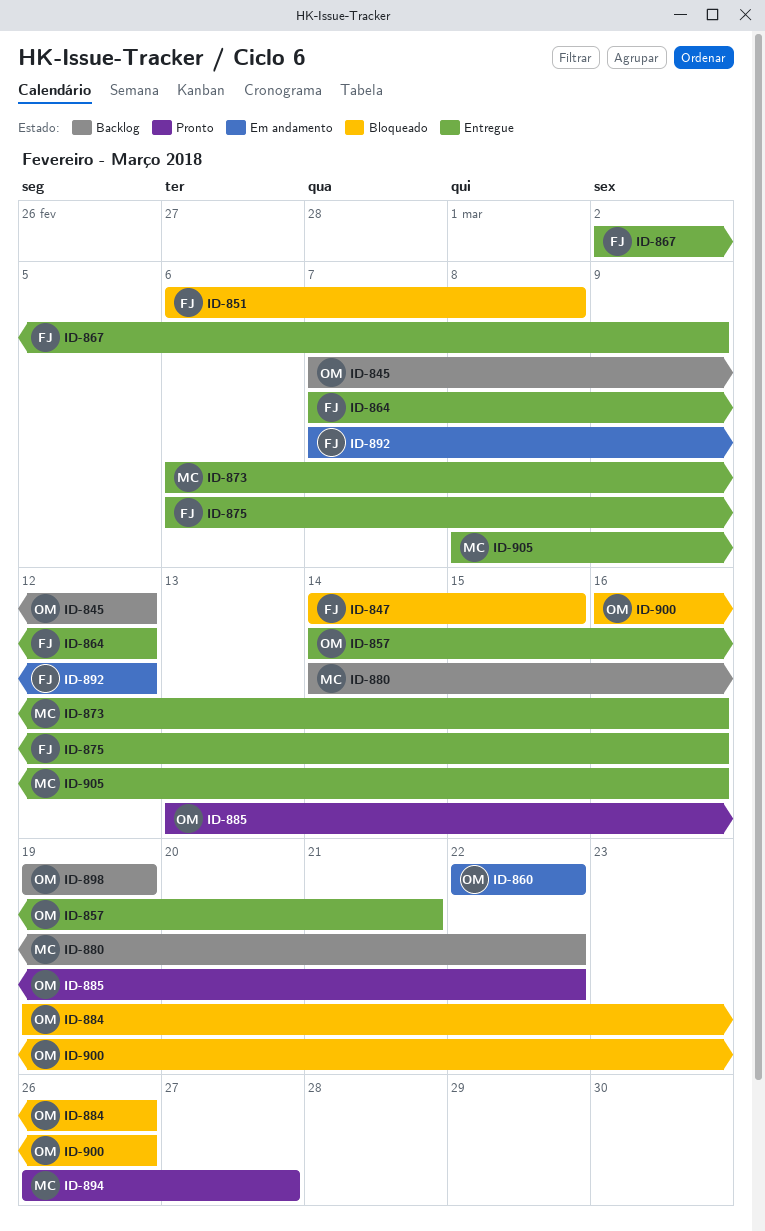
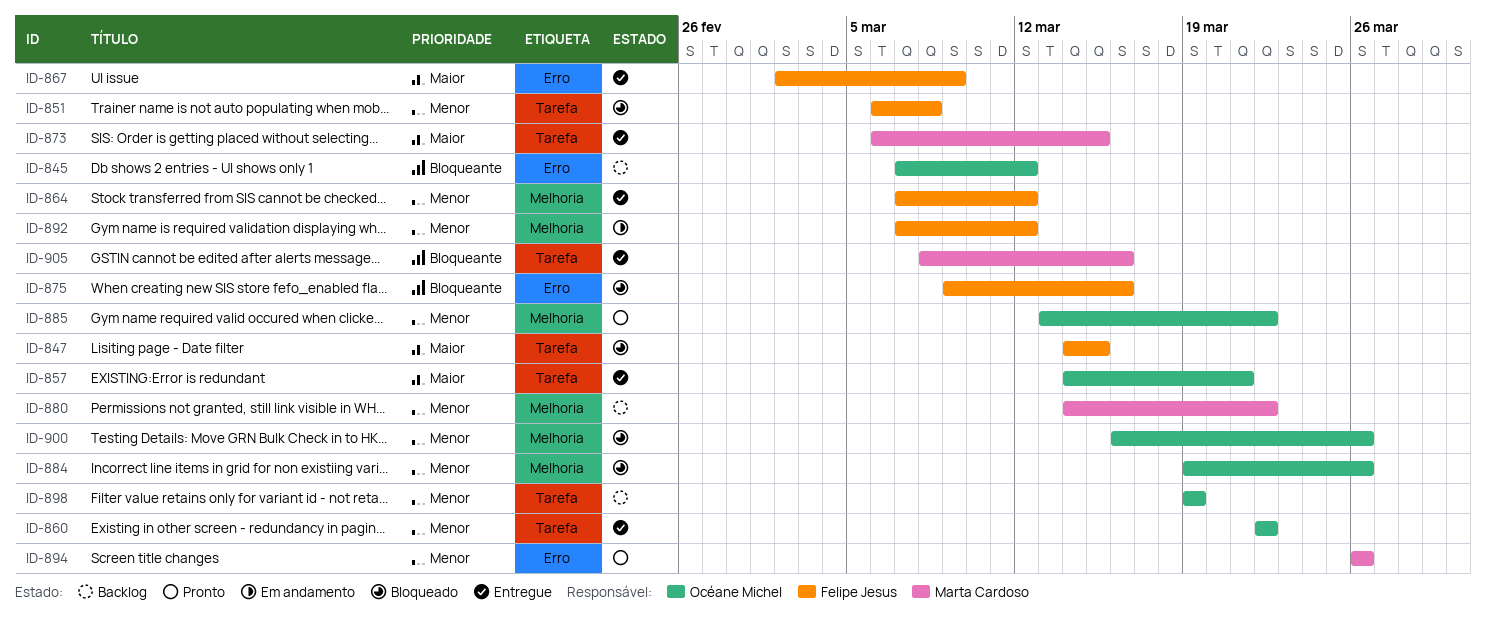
ID-860, status: Em andamento -> Entregue
ID-873, due: Mar 16 -> Mar 15
ID-875, status: Entregue -> Bloqueado
ID-875, start: Mar 6 -> Mar 9
ID-894, due: Mar 27 -> Mar 26

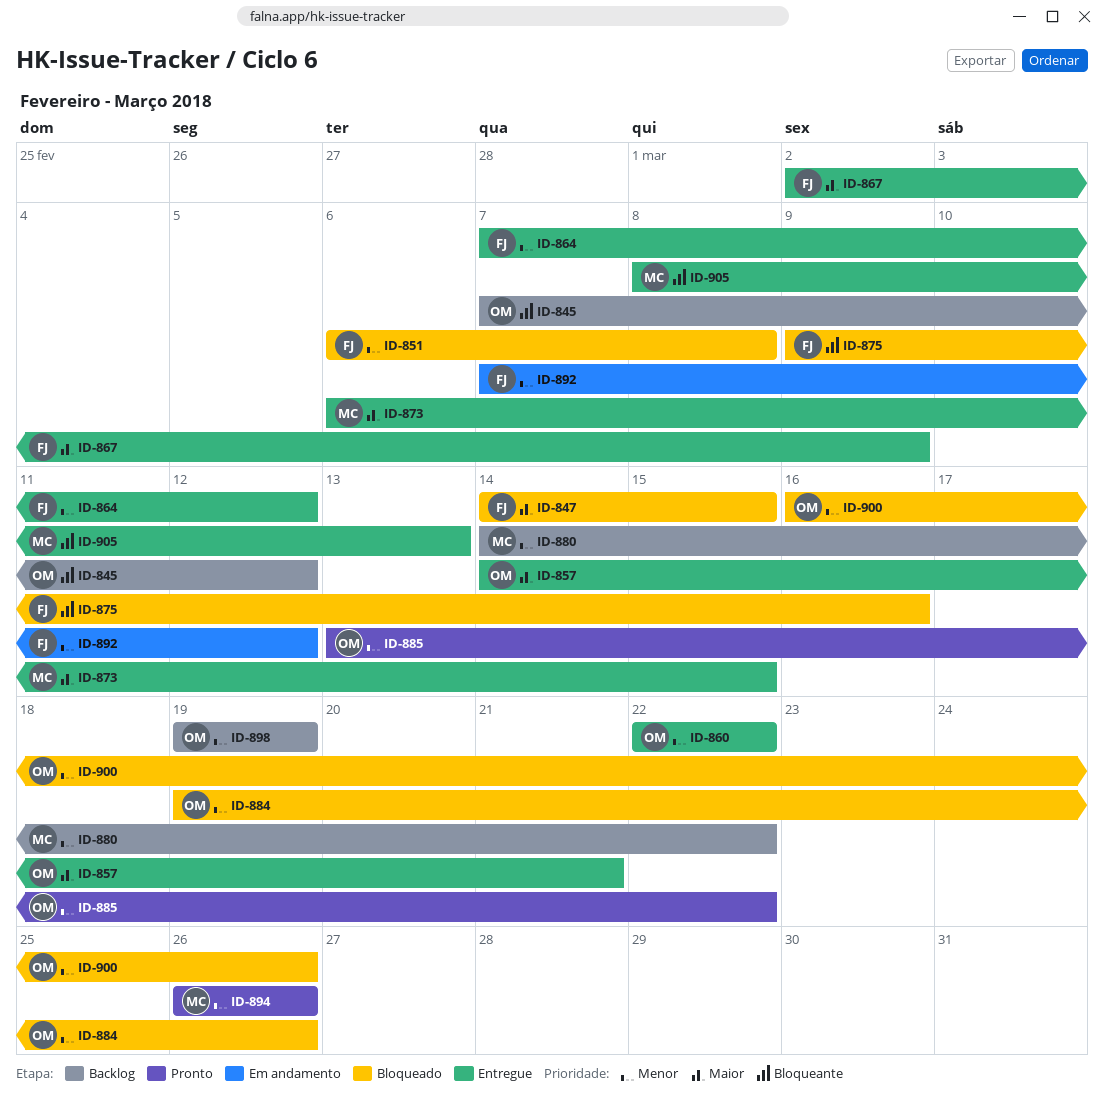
ID-905, due: Mar 16 -> Mar 13

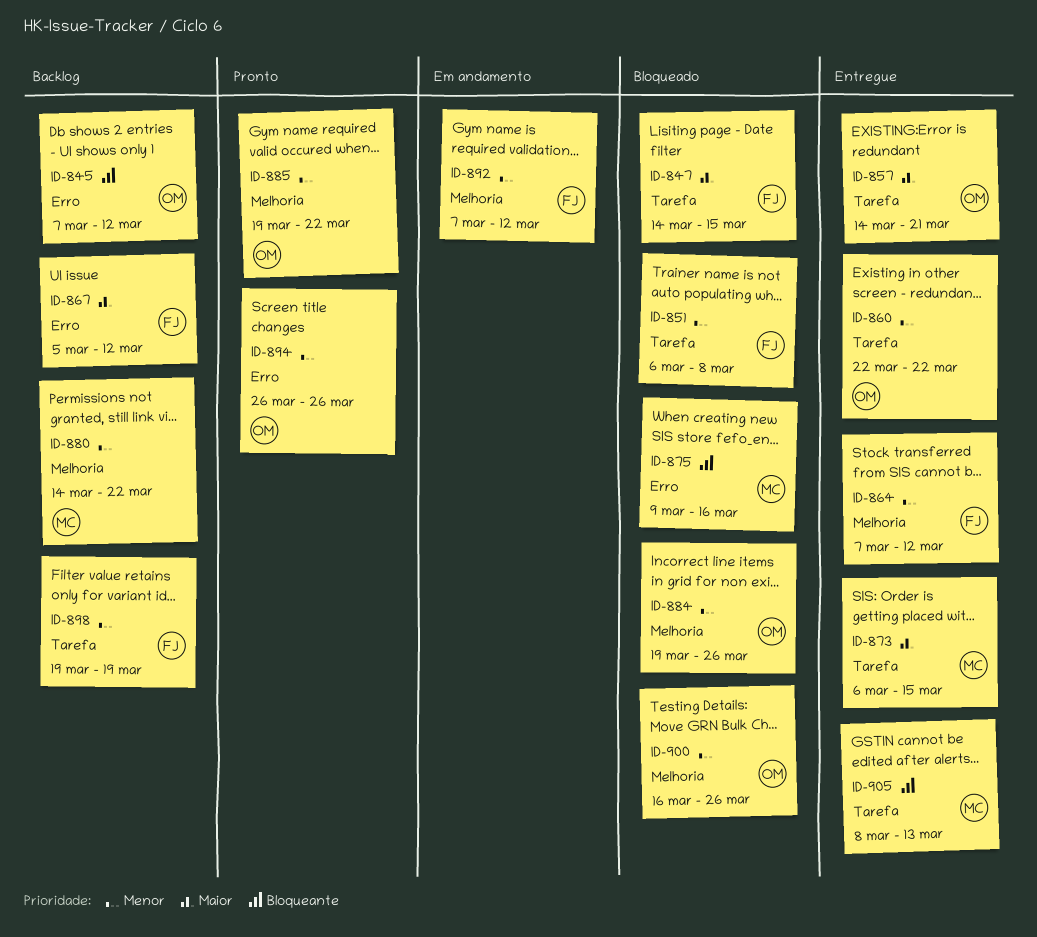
ID-867, status: Entregue -> Backlog
ID-867, start: Mar 2 -> Mar 5
ID-867, due: Mar 9 -> Mar 12
ID-875, owner: FJ -> MC
ID-885, start: Mar 13 -> Mar 19
ID-894, owner: MC -> OM
ID-898, owner: OM -> FJ

